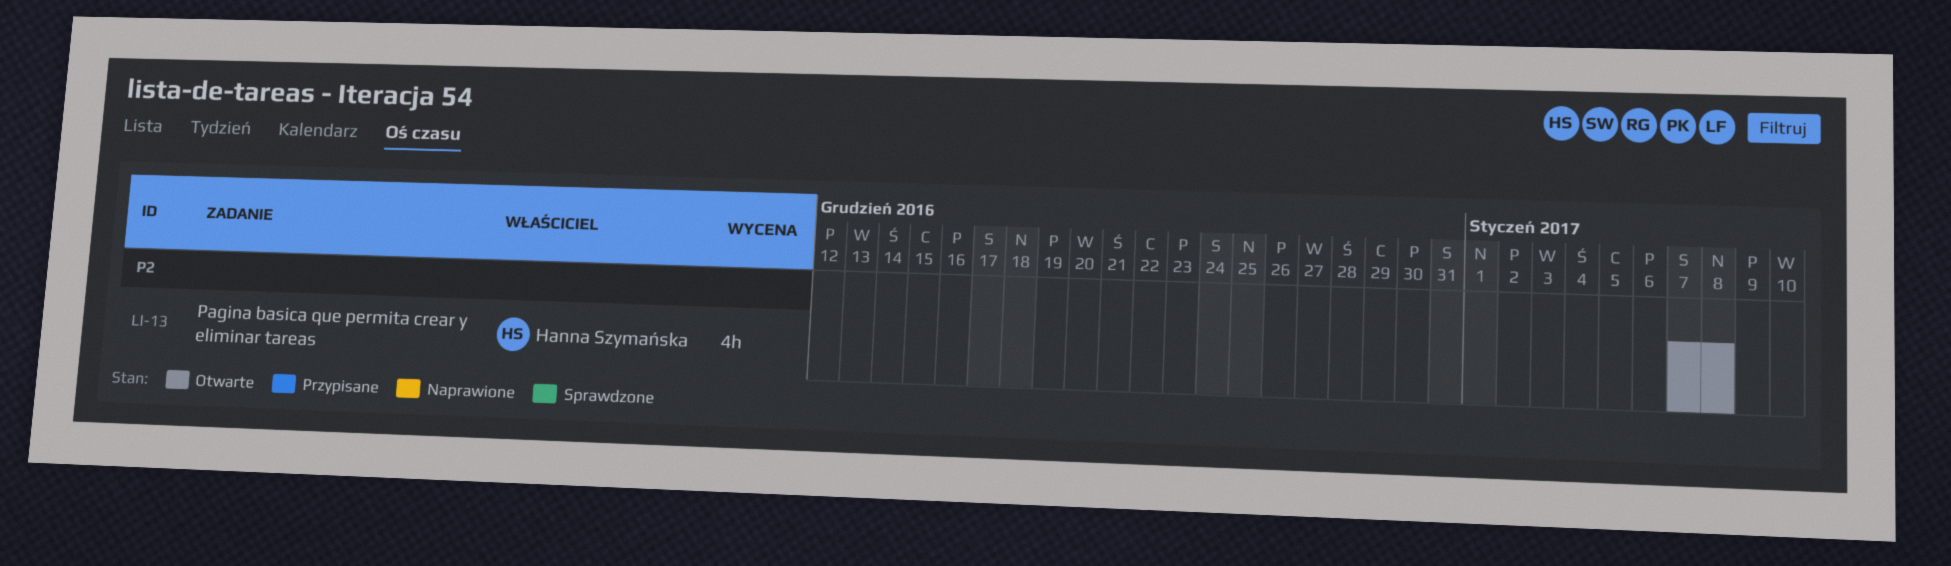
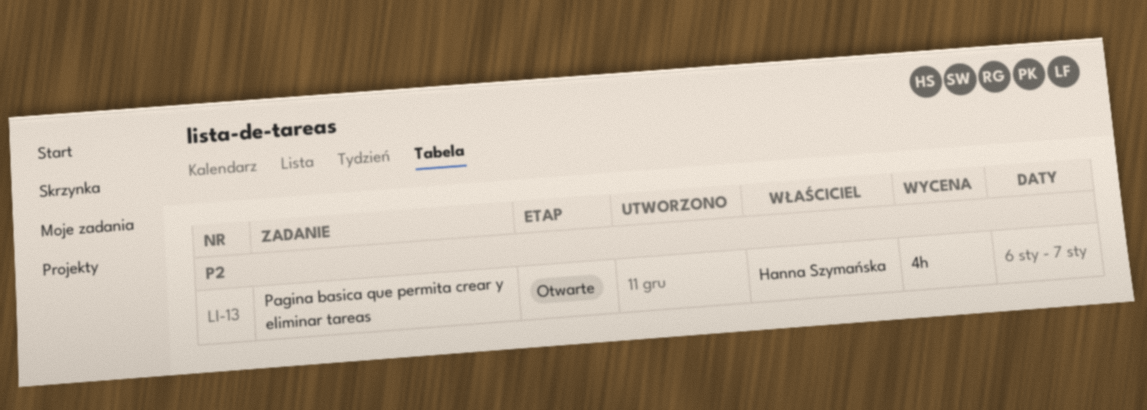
LI-13, start: Jan 7 -> Jan 6
LI-13, due: Jan 8 -> Jan 7

